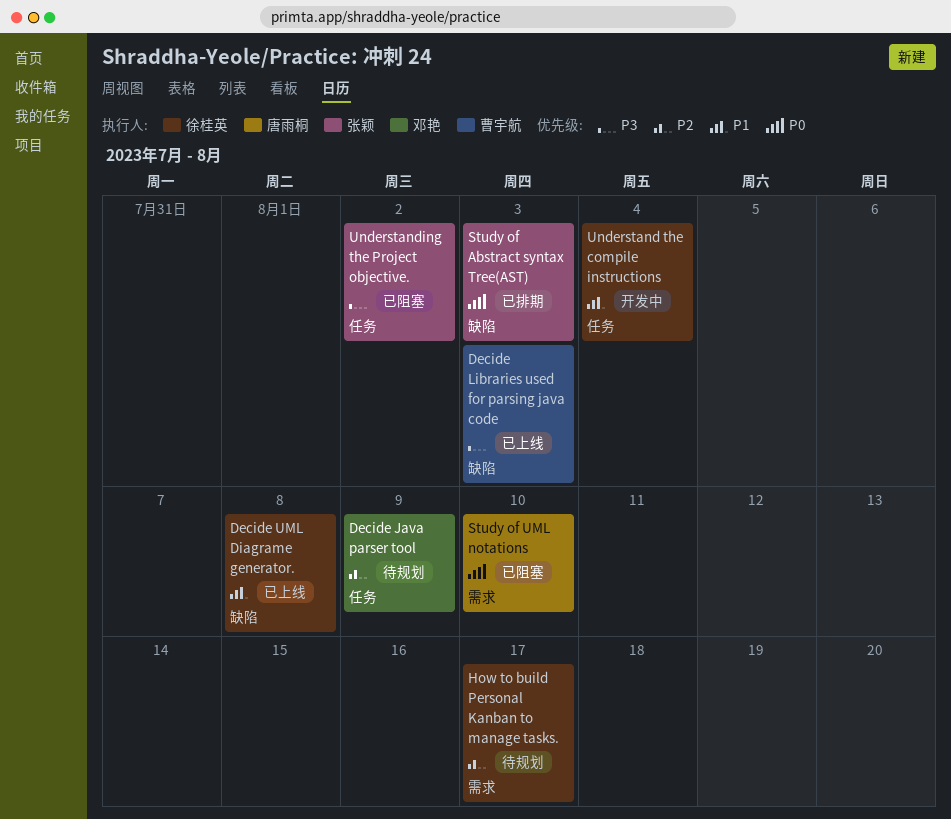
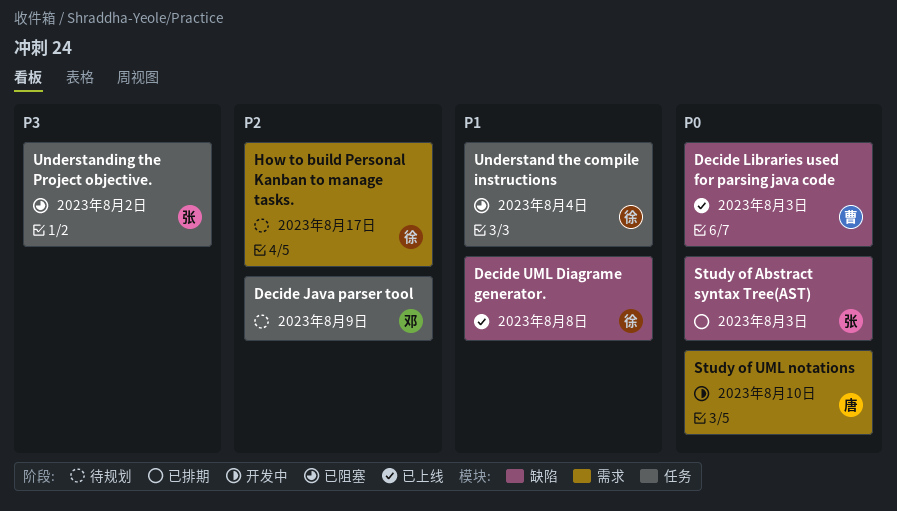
Decide Libraries used for parsing java code, priority: P3 -> P0
Study of UML notations, status: 已阻塞 -> 开发中
Understand the compile instructions, status: 开发中 -> 已阻塞

